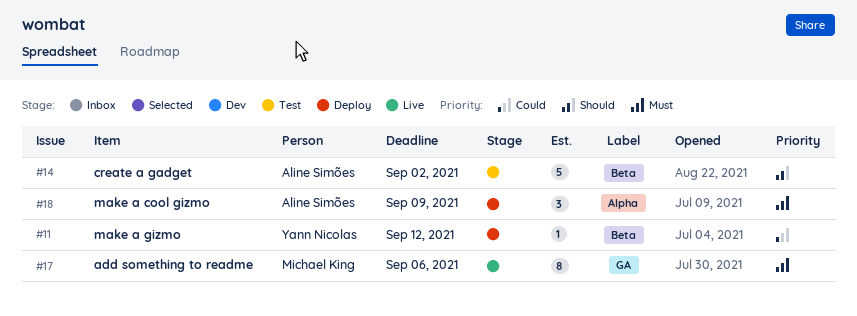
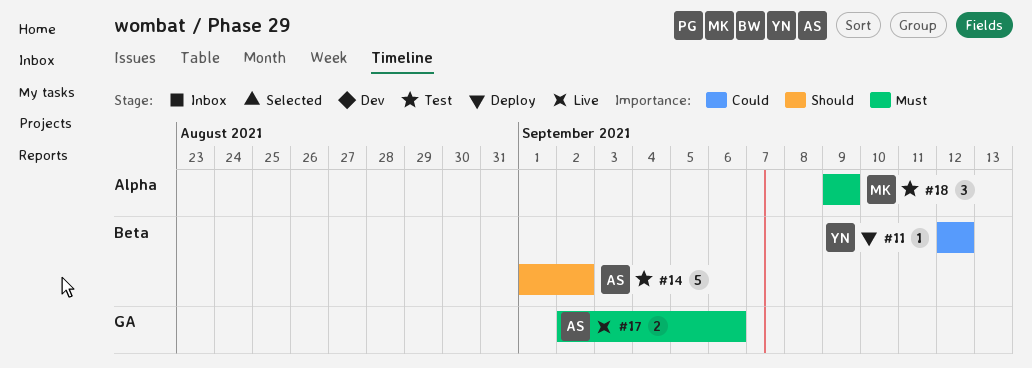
#17, owner: Michael King -> Aline Simões
#17, estimate: 8 -> 2
#18, status: Deploy -> Test
#18, owner: Aline Simões -> Michael King

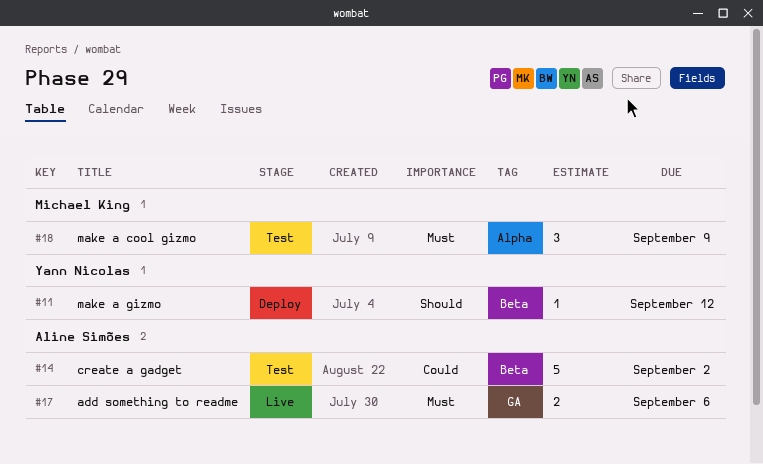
#11, priority: Could -> Should
#14, priority: Should -> Could

